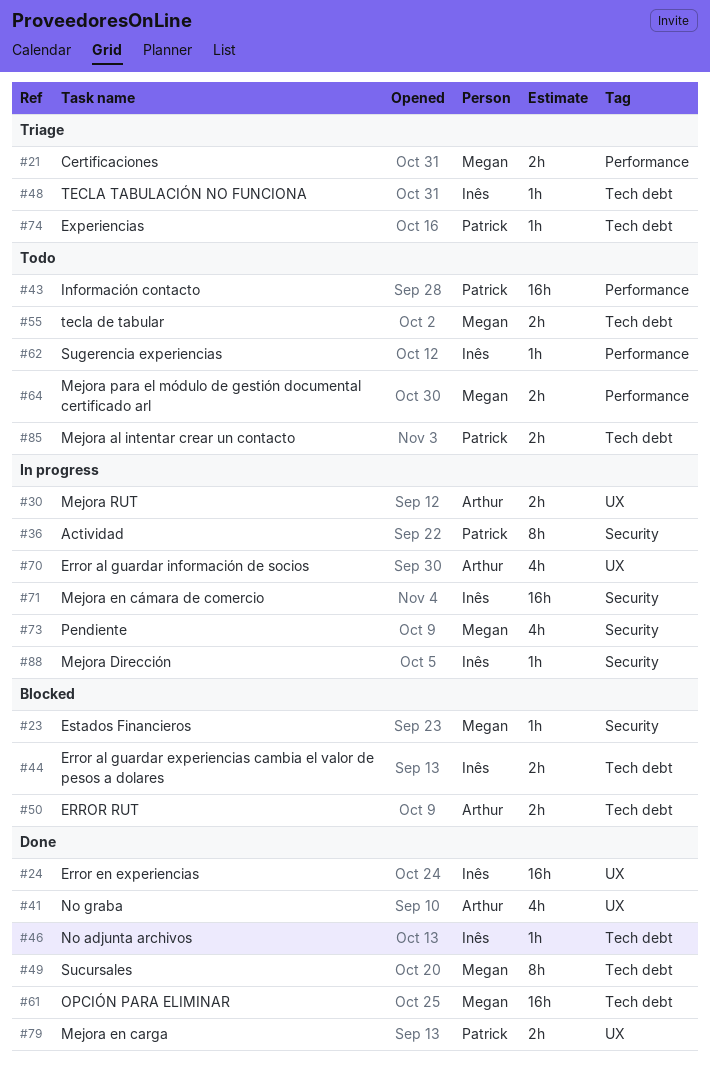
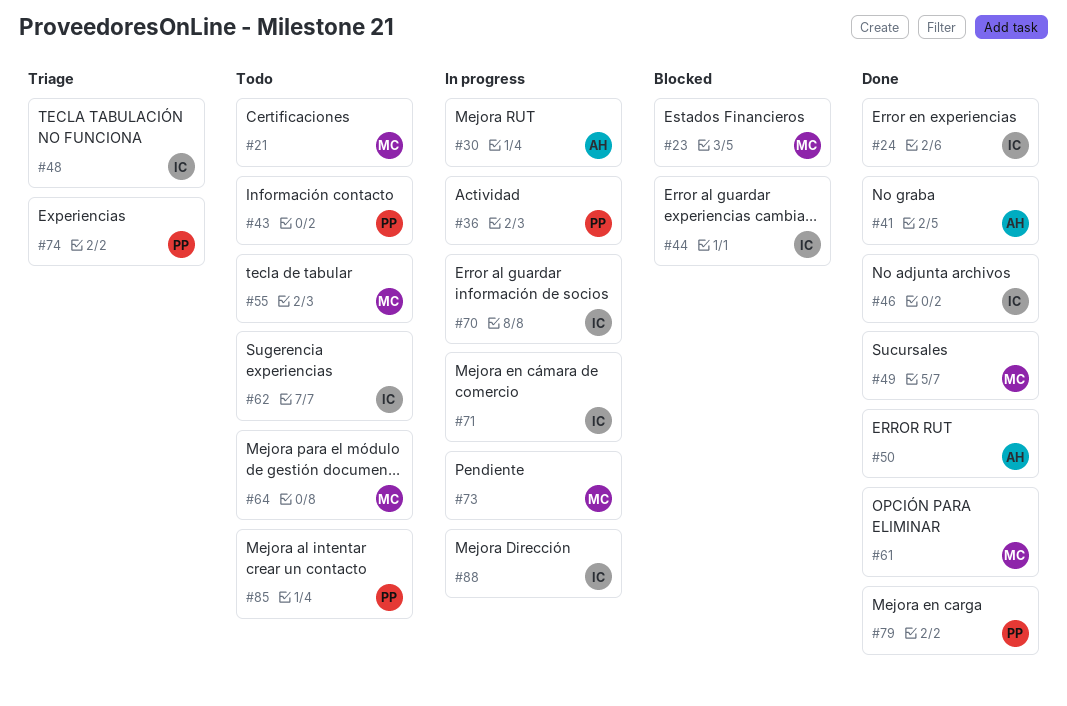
#21, status: Triage -> Todo
#50, status: Blocked -> Done
#70, owner: Arthur -> Inês

